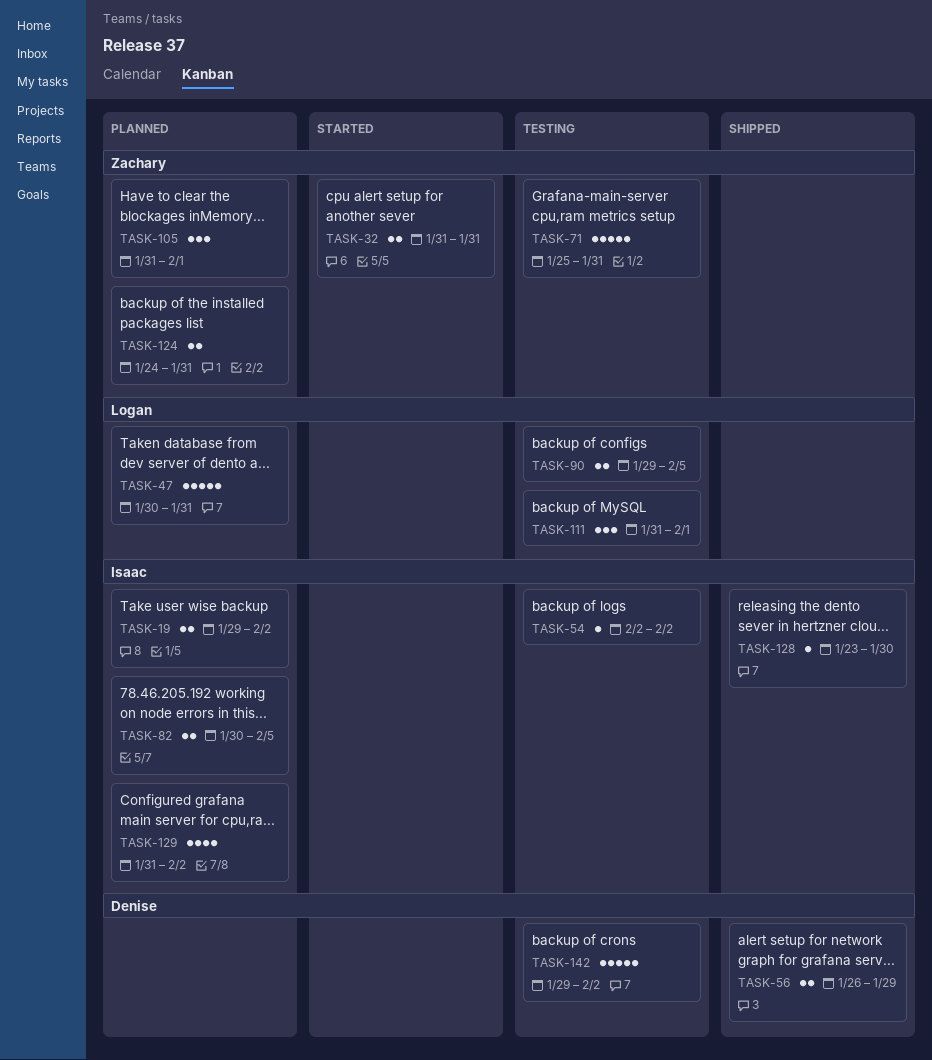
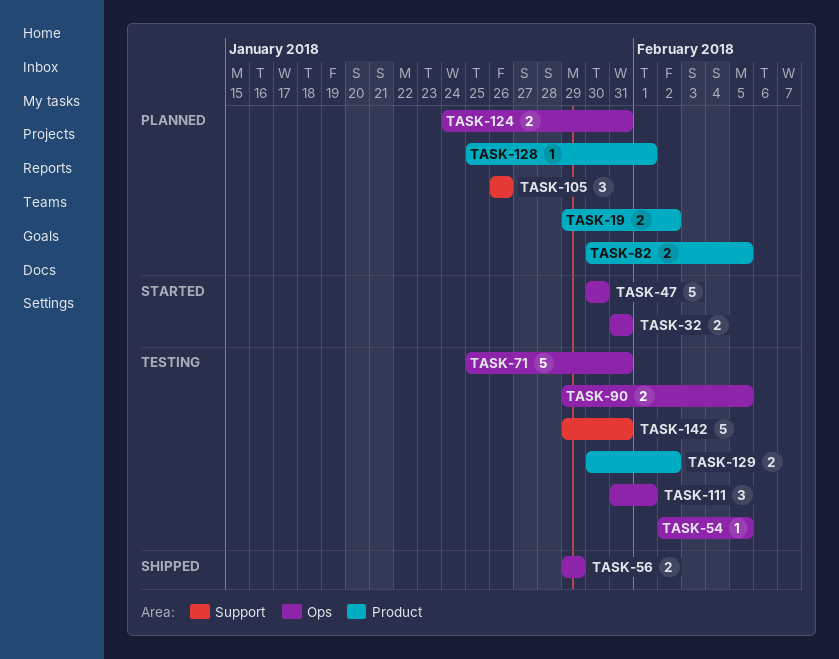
TASK-47, status: Planned -> Started
TASK-47, due: Jan 31 -> Jan 30
TASK-54, due: Feb 2 -> Feb 5
TASK-56, start: Jan 26 -> Jan 29
TASK-105, start: Jan 31 -> Jan 26
TASK-105, due: Feb 1 -> Jan 26
TASK-128, status: Shipped -> Planned
TASK-128, start: Jan 23 -> Jan 25
TASK-128, due: Jan 30 -> Feb 1
TASK-129, status: Planned -> Testing
TASK-129, estimate: 4 -> 2
TASK-129, start: Jan 31 -> Jan 30
TASK-142, due: Feb 2 -> Jan 31

